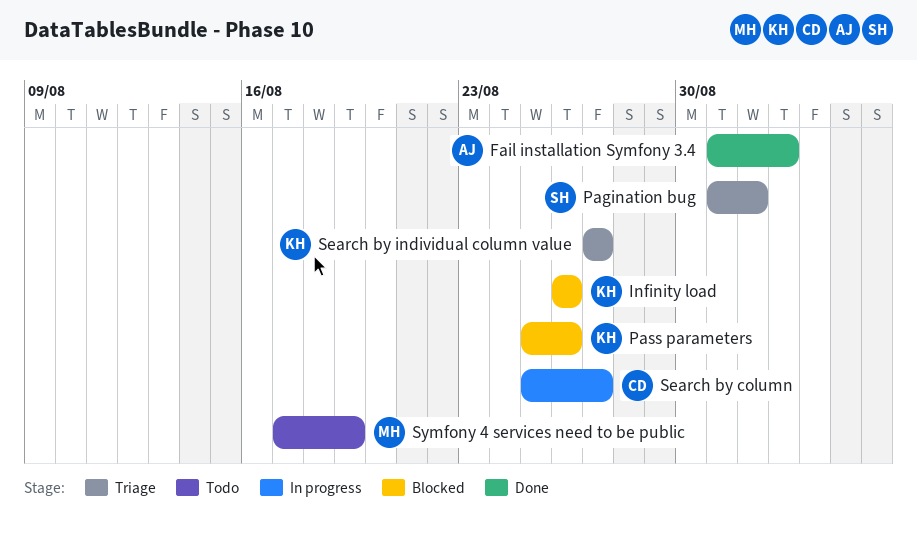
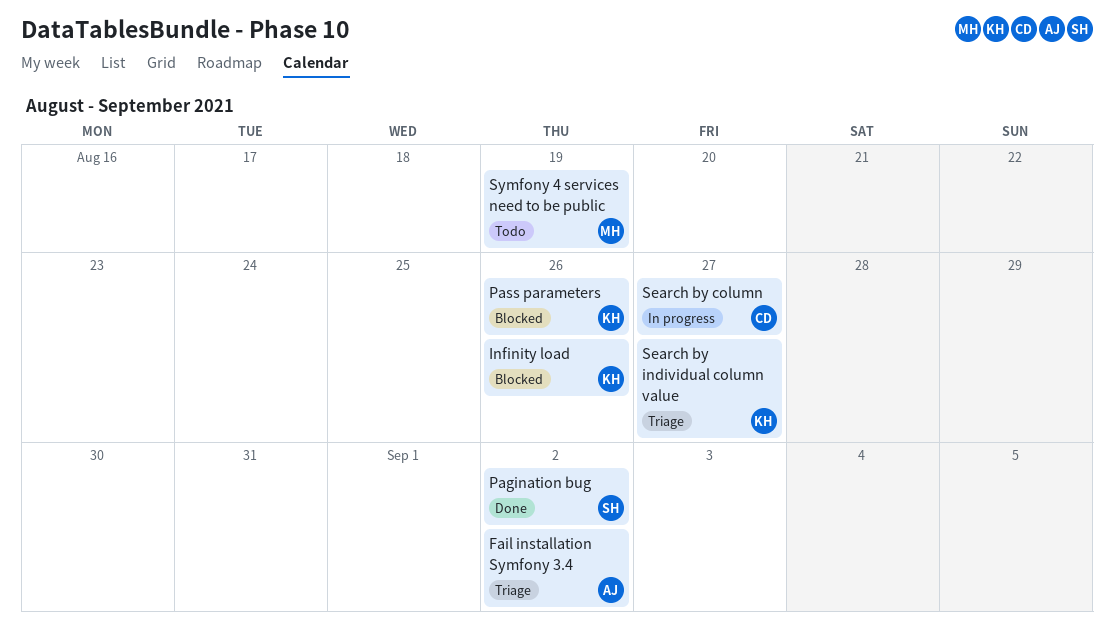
Fail installation Symfony 3.4, status: Done -> Triage
Pagination bug, status: Triage -> Done
Pagination bug, due: Sep 1 -> Sep 2

